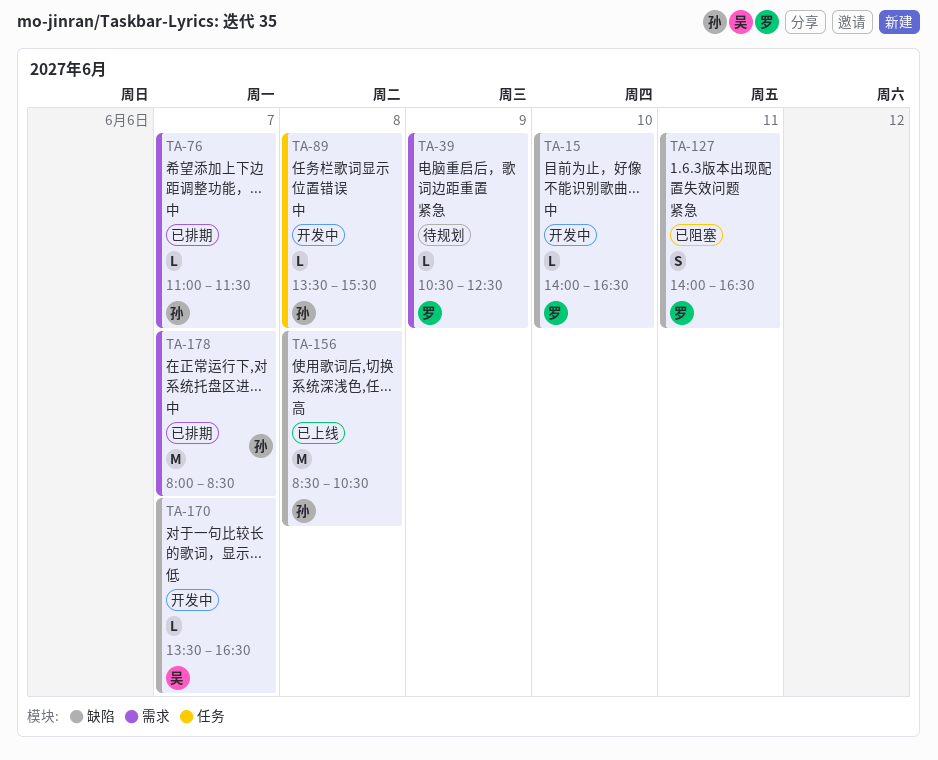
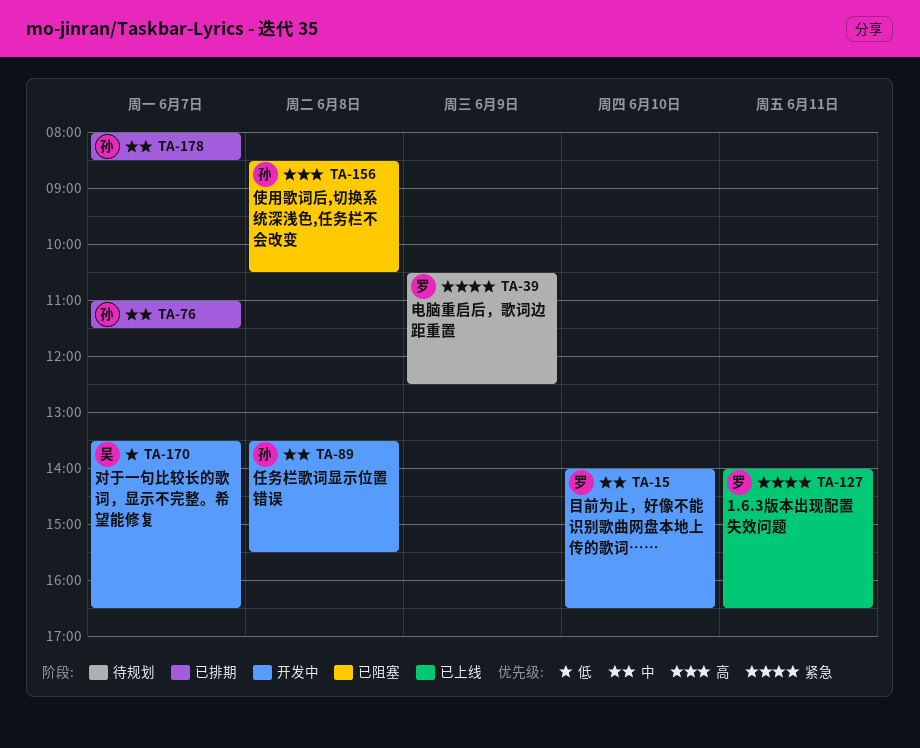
TA-127, status: 已阻塞 -> 已上线
TA-156, status: 已上线 -> 已阻塞

